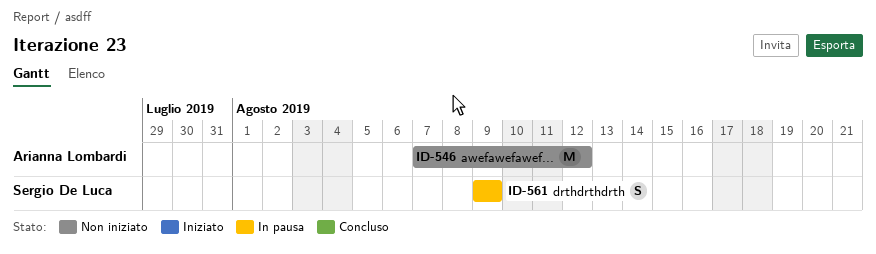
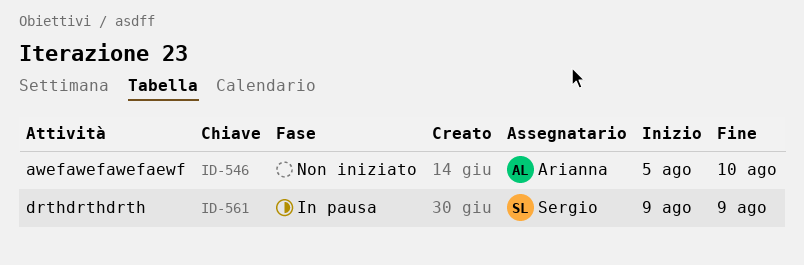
ID-546, start: Aug 7 -> Aug 5
ID-546, due: Aug 12 -> Aug 10

